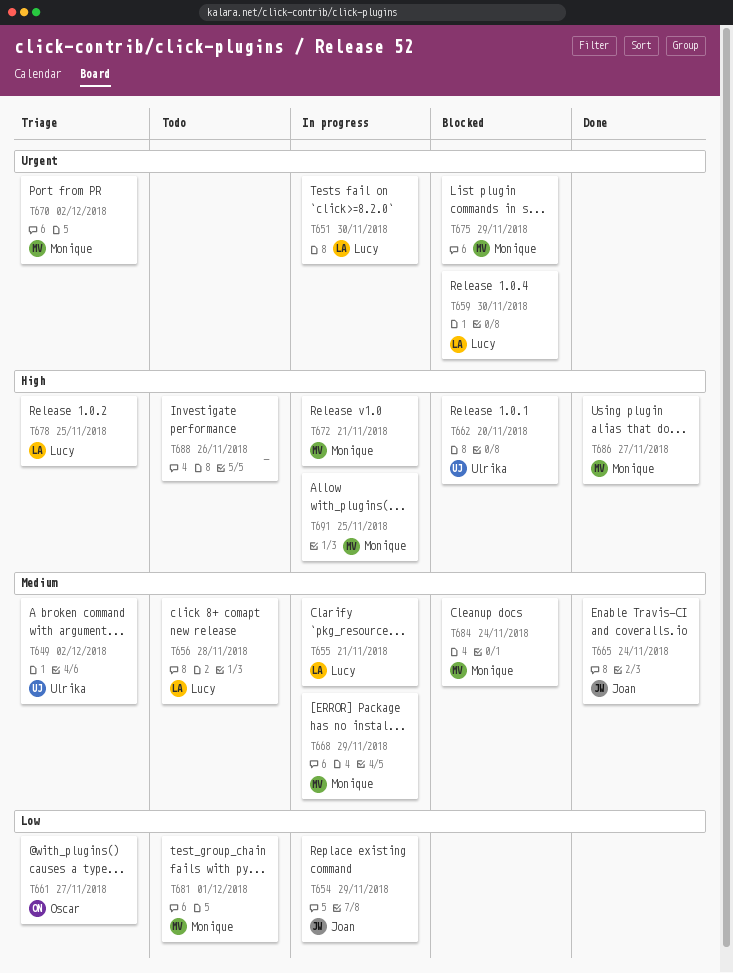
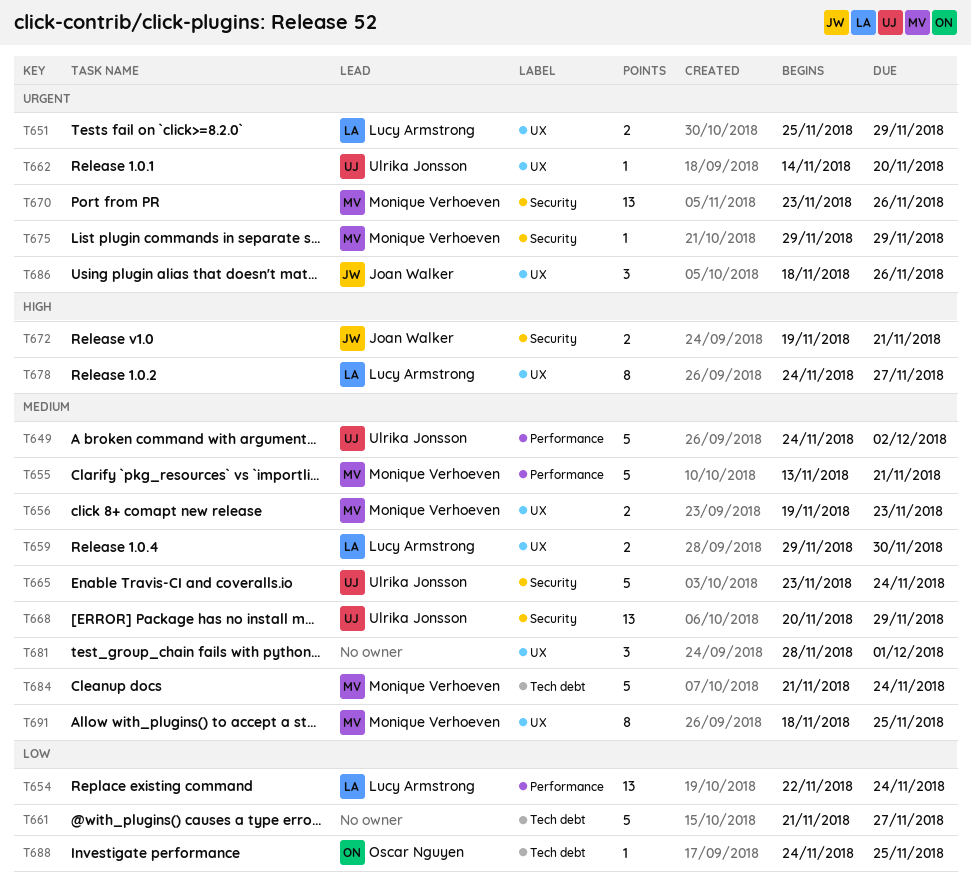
T651, due: Nov 30 -> Nov 29
T654, owner: Joan Walker -> Lucy Armstrong
T654, due: Nov 29 -> Nov 24
T655, owner: Lucy Armstrong -> Monique Verhoeven
T656, owner: Lucy Armstrong -> Monique Verhoeven
T656, due: Nov 28 -> Nov 23
T659, priority: Urgent -> Medium
T661, owner: Oscar Nguyen -> none
T662, priority: High -> Urgent
T665, owner: Joan Walker -> Ulrika Jonsson
T668, owner: Monique Verhoeven -> Ulrika Jonsson
T670, due: Dec 2 -> Nov 26
T672, owner: Monique Verhoeven -> Joan Walker
T678, due: Nov 25 -> Nov 27
T681, owner: Monique Verhoeven -> none
T681, priority: Low -> Medium
T686, owner: Monique Verhoeven -> Joan Walker
T686, priority: High -> Urgent
T686, due: Nov 27 -> Nov 26
T688, owner: none -> Oscar Nguyen
T688, priority: High -> Low
T688, due: Nov 26 -> Nov 25
T691, priority: High -> Medium

